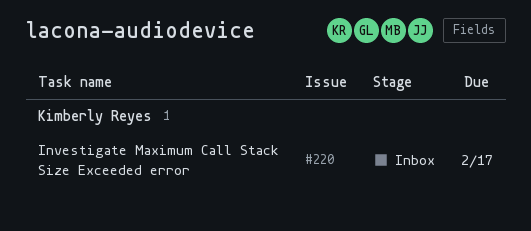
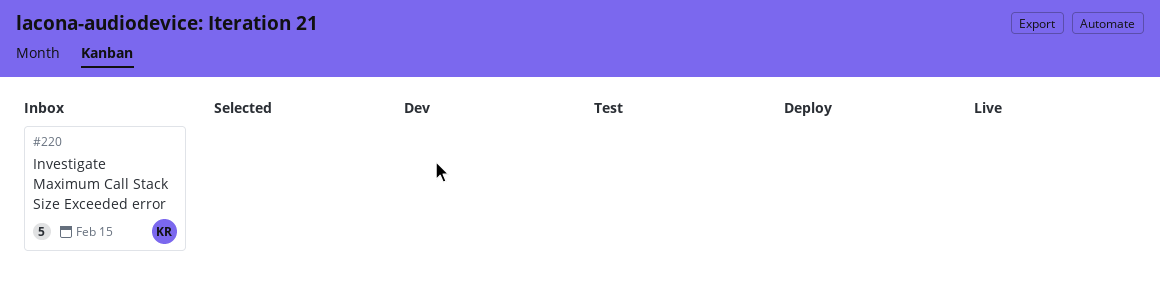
#220, due: Feb 17 -> Feb 15

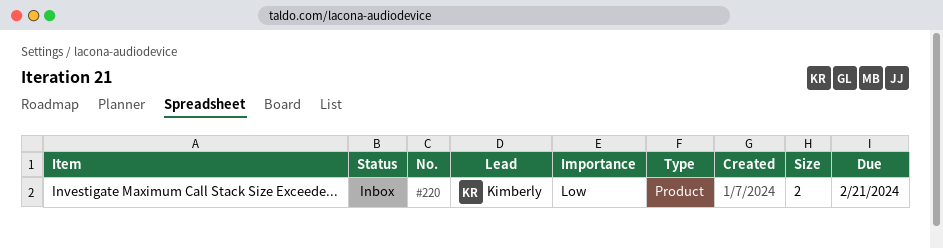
#220, estimate: 5 -> 2
#220, due: Feb 15 -> Feb 21

